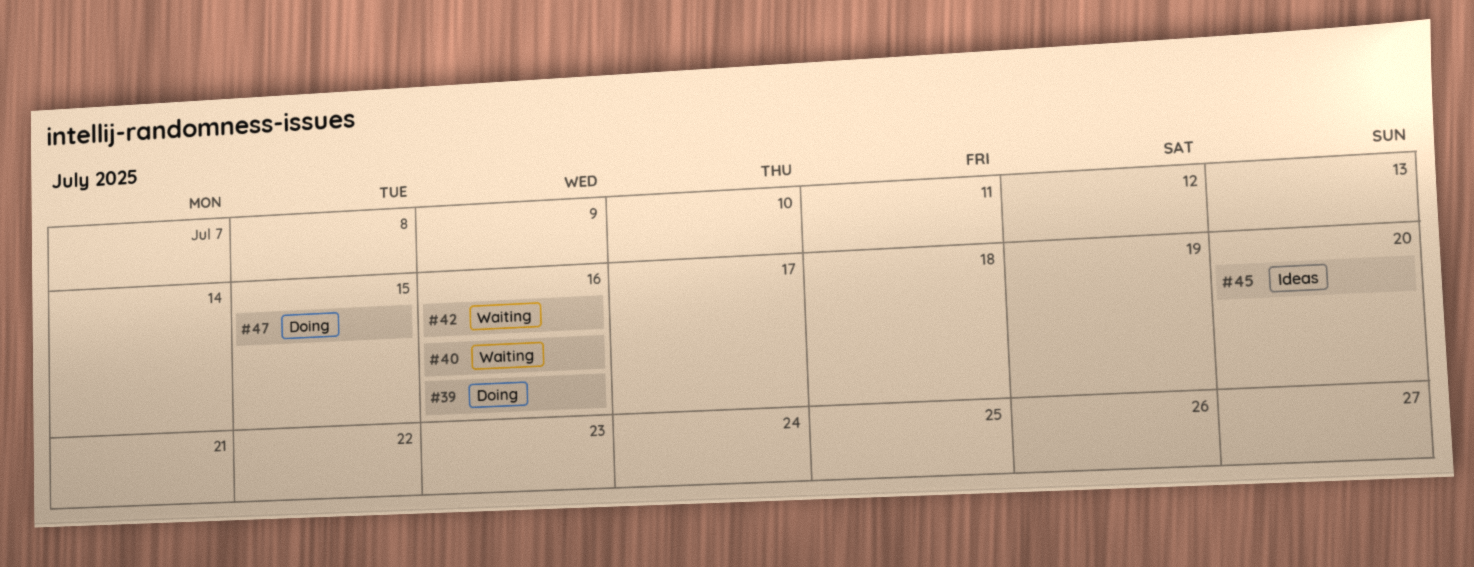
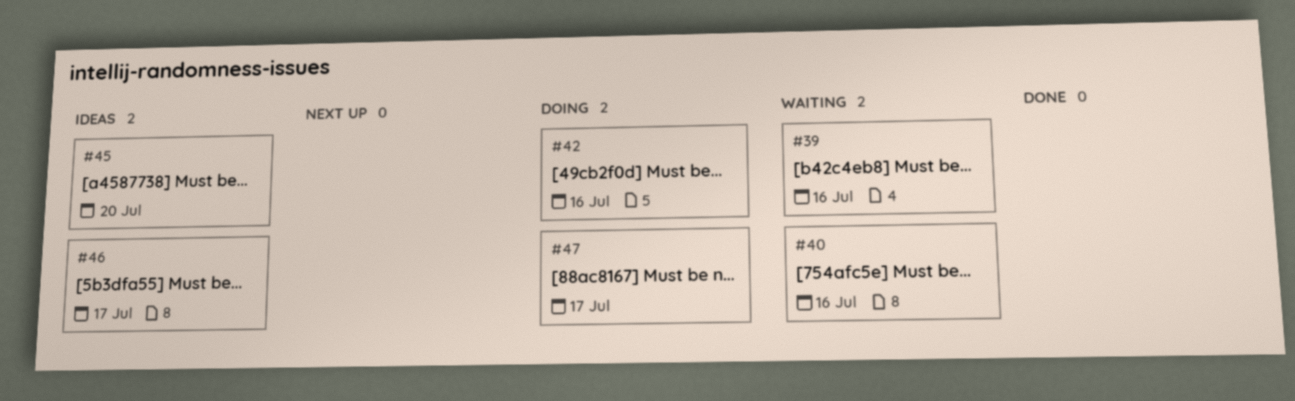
#39, status: Doing -> Waiting
#42, status: Waiting -> Doing
#46: none -> present
#47, due: Jul 15 -> Jul 17

